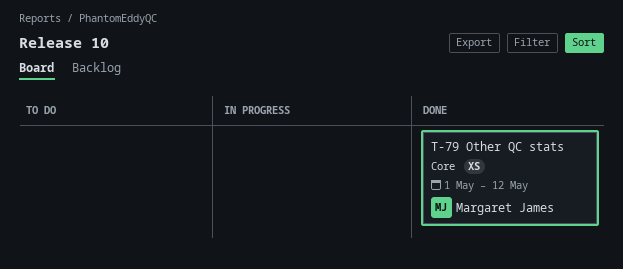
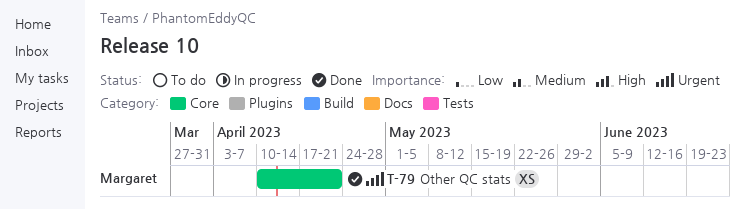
T-79, start: May 1 -> Apr 10
T-79, due: May 12 -> Apr 21

